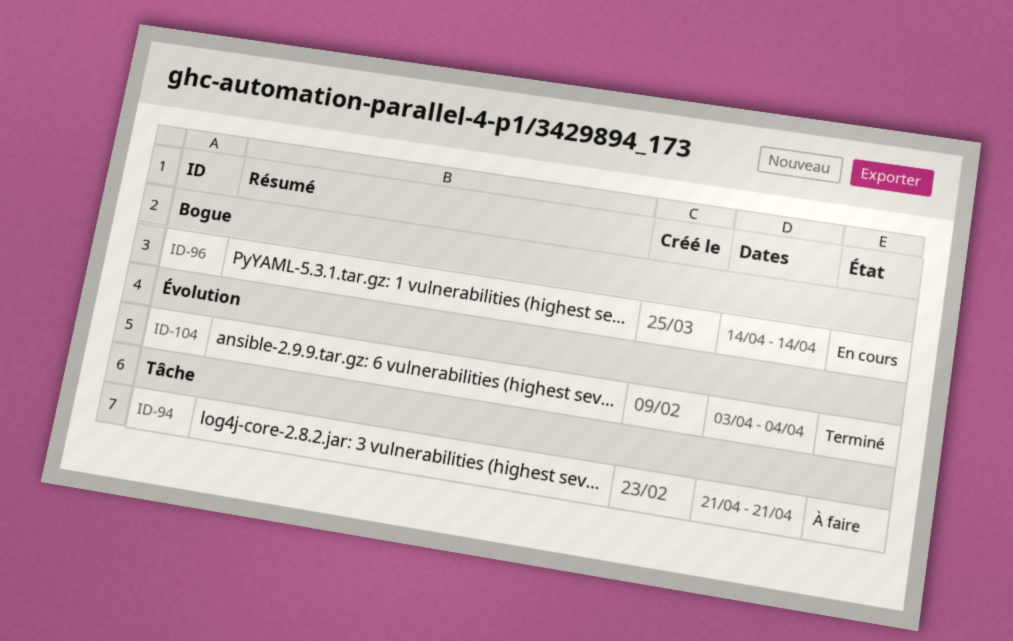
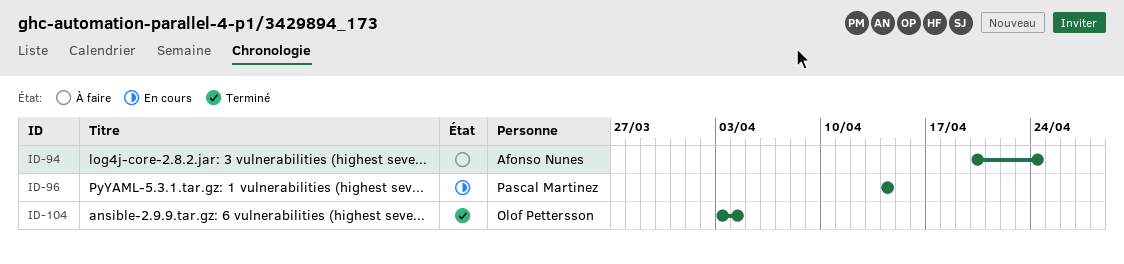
ID-94, start: Apr 21 -> Apr 20
ID-94, due: Apr 21 -> Apr 24

